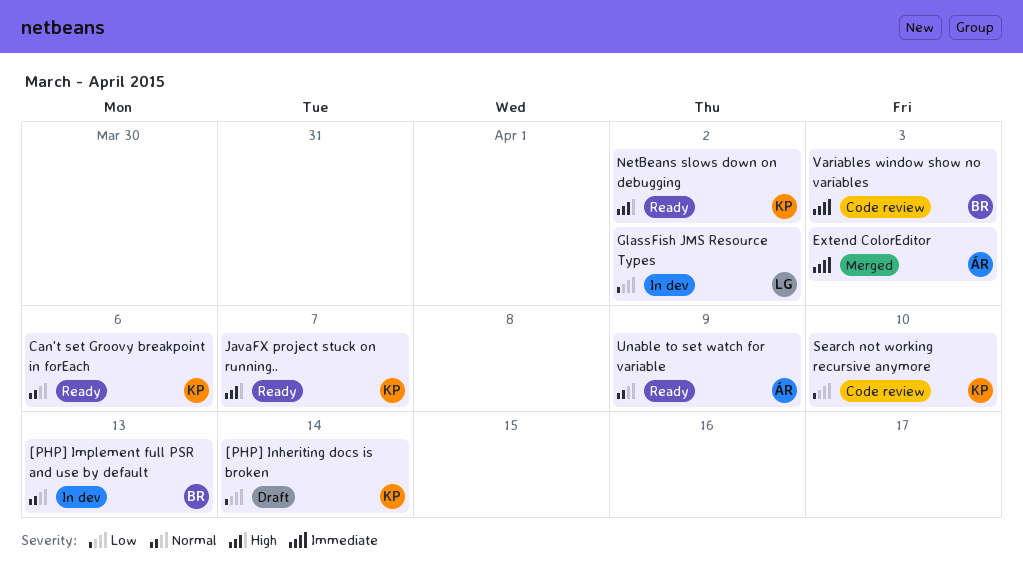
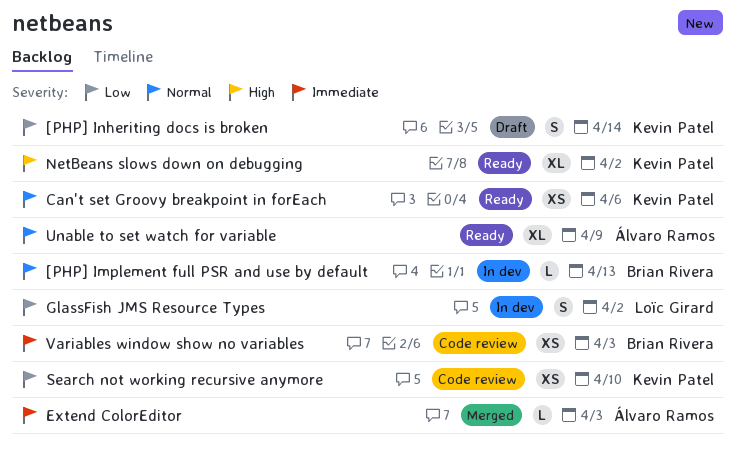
JavaFX project stuck on running..: present -> none

